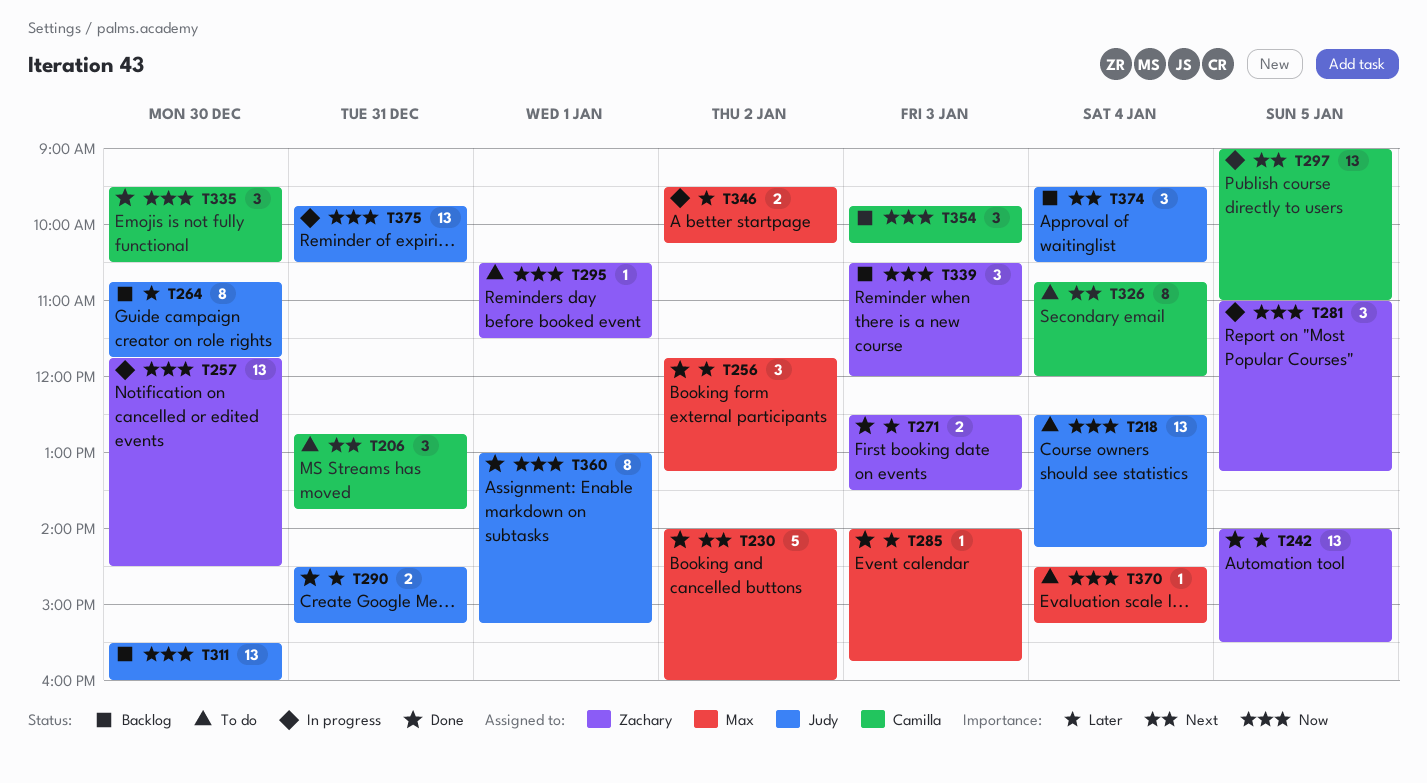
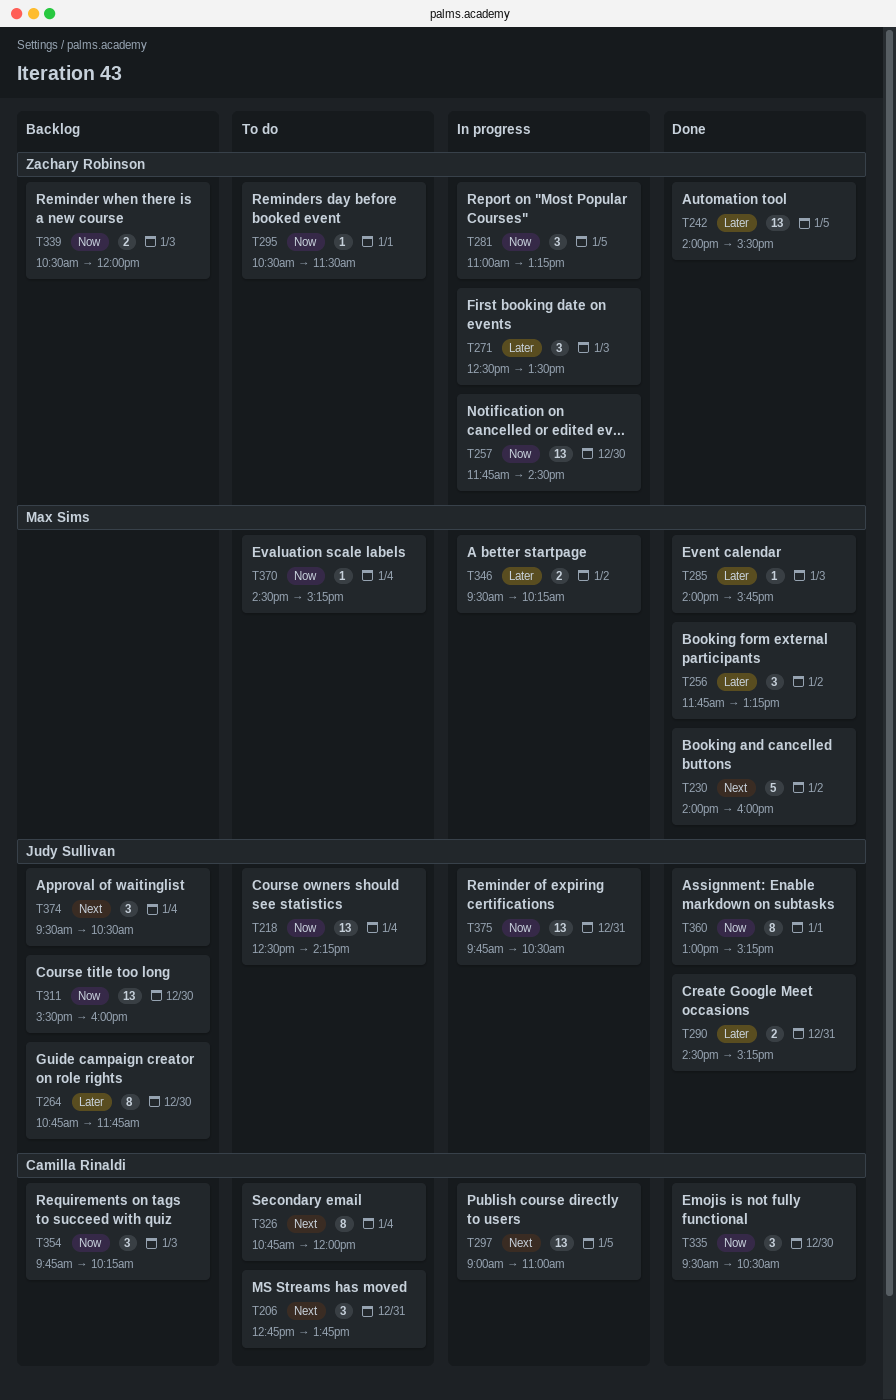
T271, status: Done -> In progress
T271, estimate: 2 -> 3
T339, estimate: 3 -> 2

